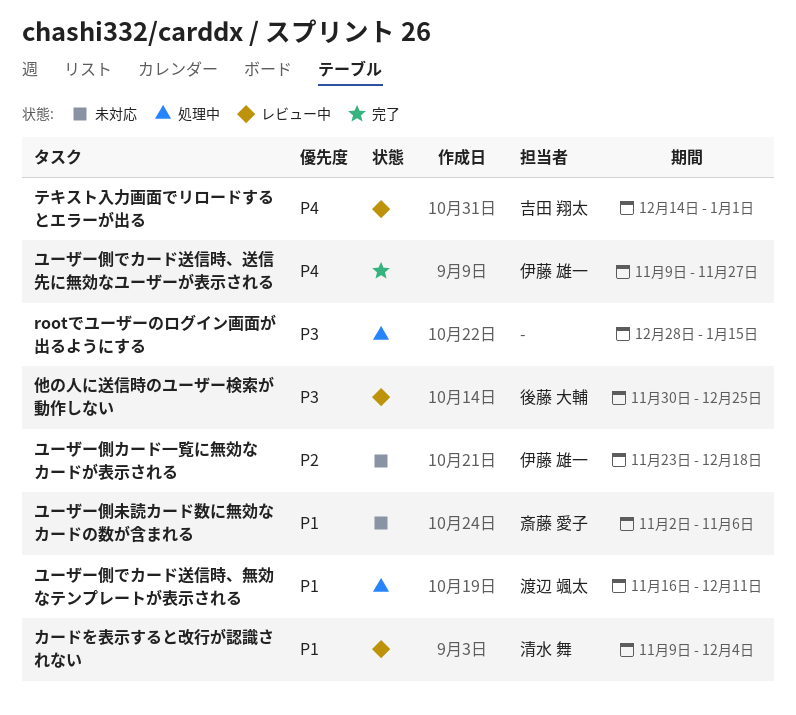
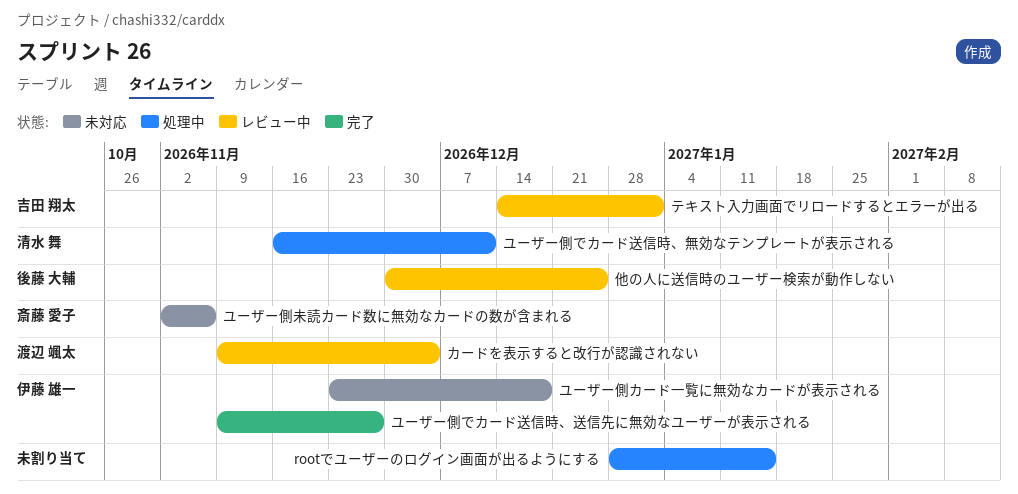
カードを表示すると改行が認識されない, owner: 清水 舞 -> 渡辺 颯太
ユーザー側でカード送信時、無効なテンプレートが表示される, owner: 渡辺 颯太 -> 清水 舞

